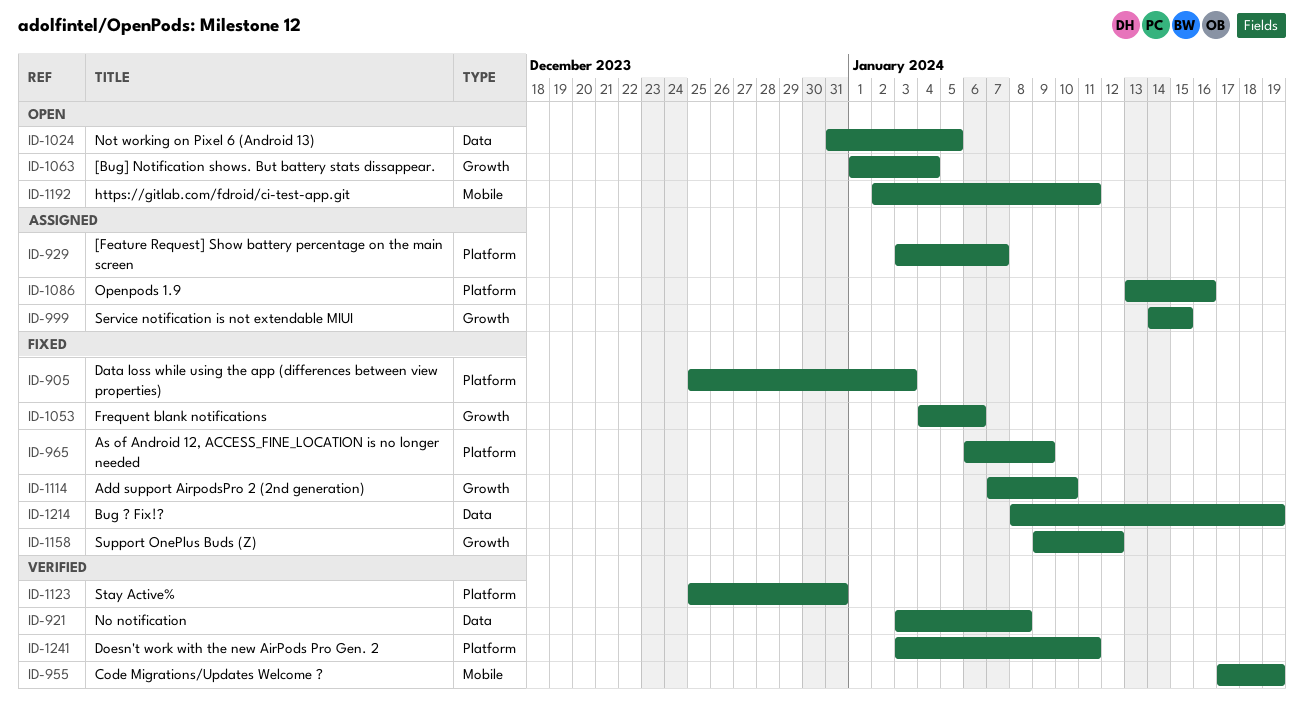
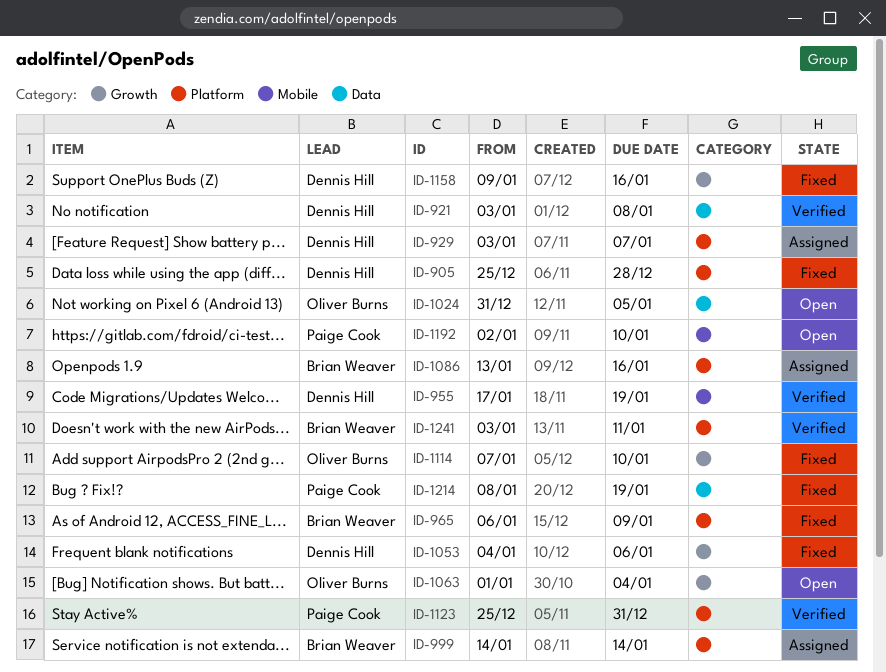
ID-905, due: Jan 3 -> Dec 28
ID-999, label: Growth -> Platform
ID-999, due: Jan 15 -> Jan 14
ID-1158, due: Jan 12 -> Jan 16
ID-1192, due: Jan 11 -> Jan 10

